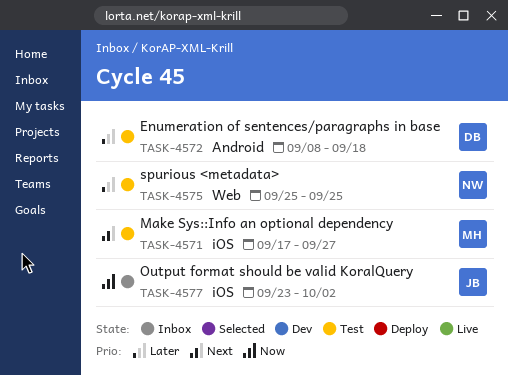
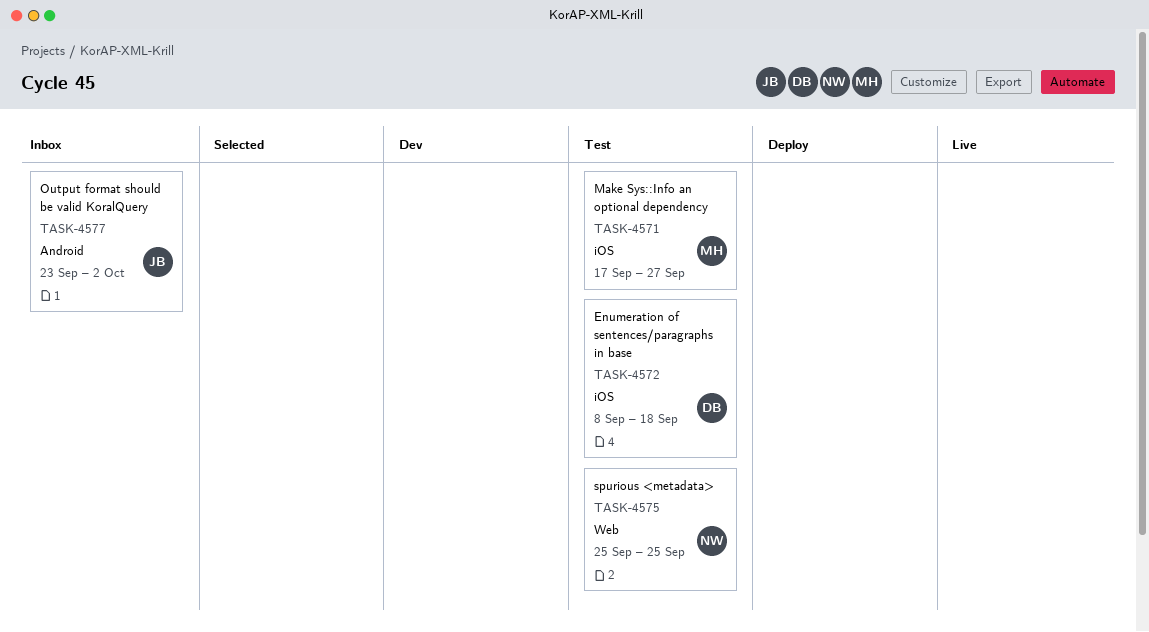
TASK-4572, label: Android -> iOS
TASK-4577, label: iOS -> Android

